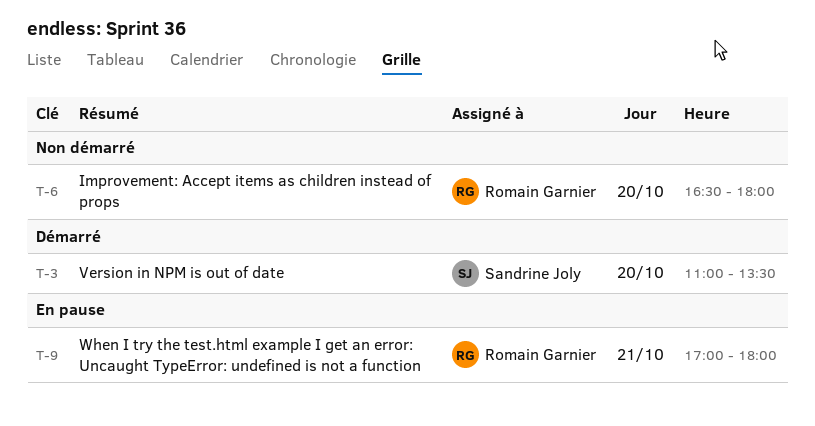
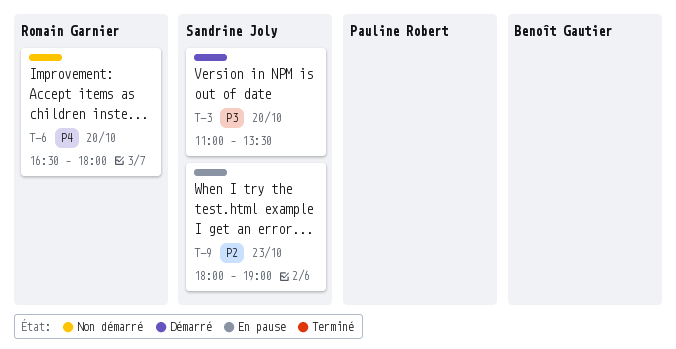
T-9, owner: Romain Garnier -> Sandrine Joly
T-9, day: Oct 21 -> Oct 23
T-9, begins: 17:00 -> 18:00
T-9, ends: 18:00 -> 19:00

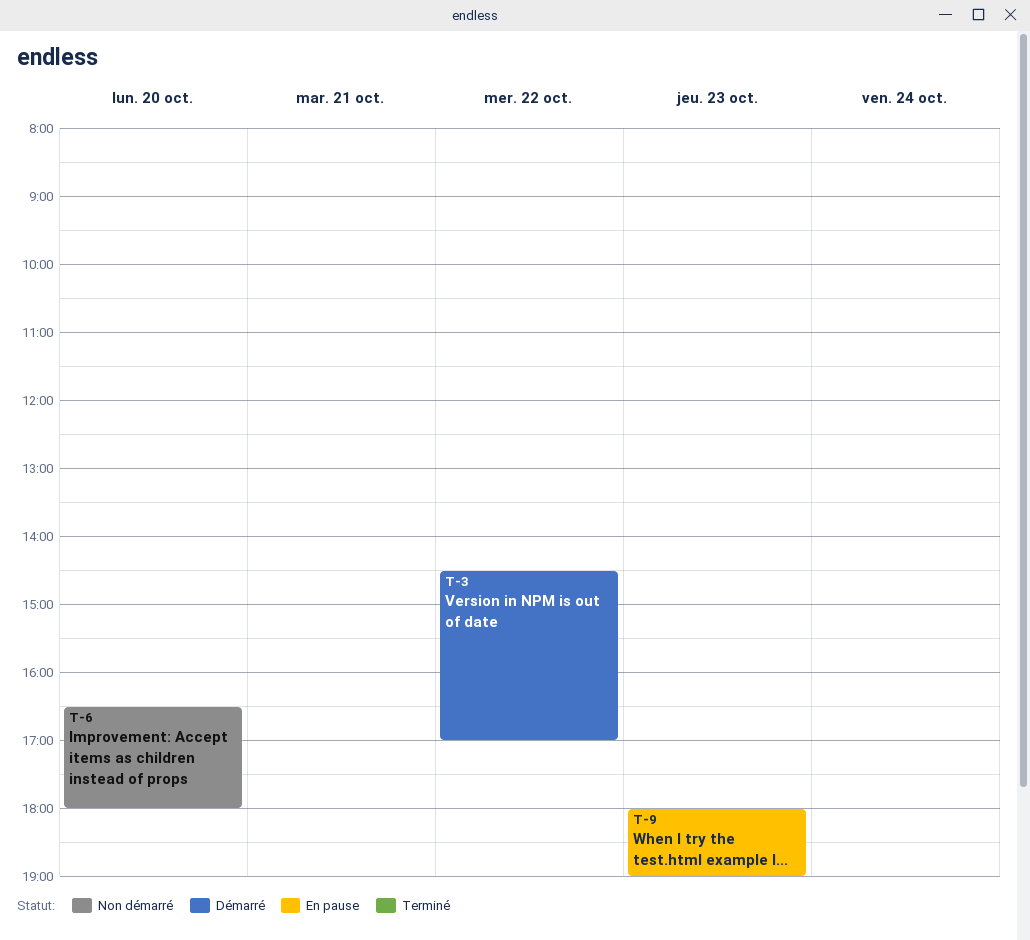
T-3, day: Oct 20 -> Oct 22
T-3, begins: 11:00 -> 14:30
T-3, ends: 13:30 -> 17:00

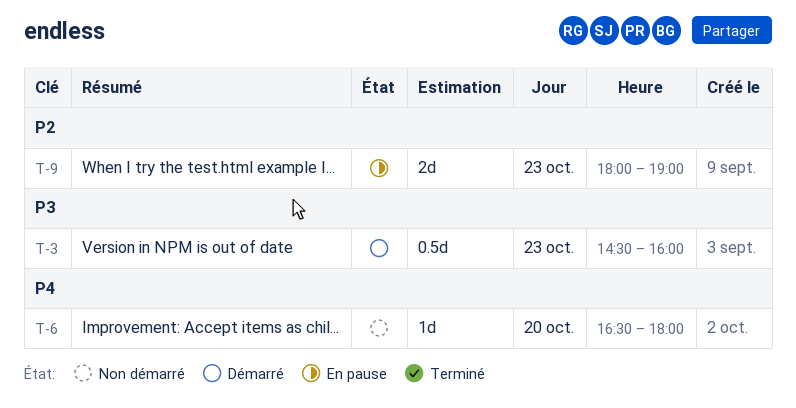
T-3, day: Oct 22 -> Oct 23
T-3, ends: 17:00 -> 16:00

